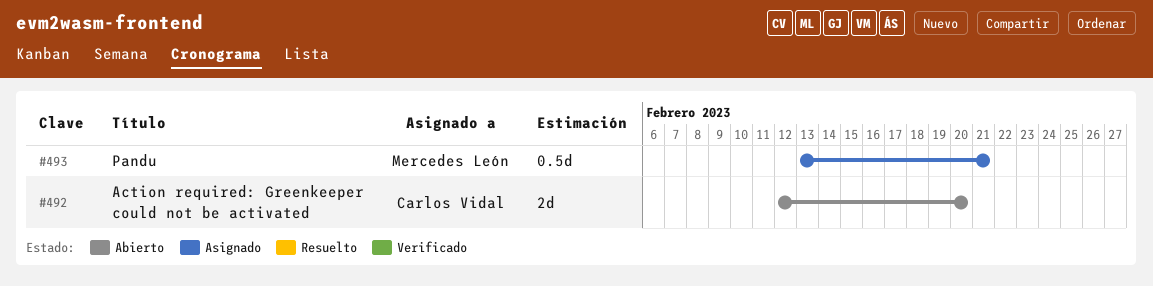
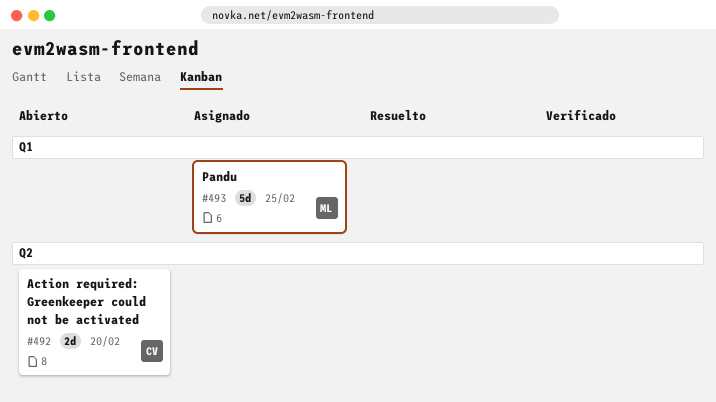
#493, estimate: 0.5d -> 5d
#493, due: Feb 21 -> Feb 25

